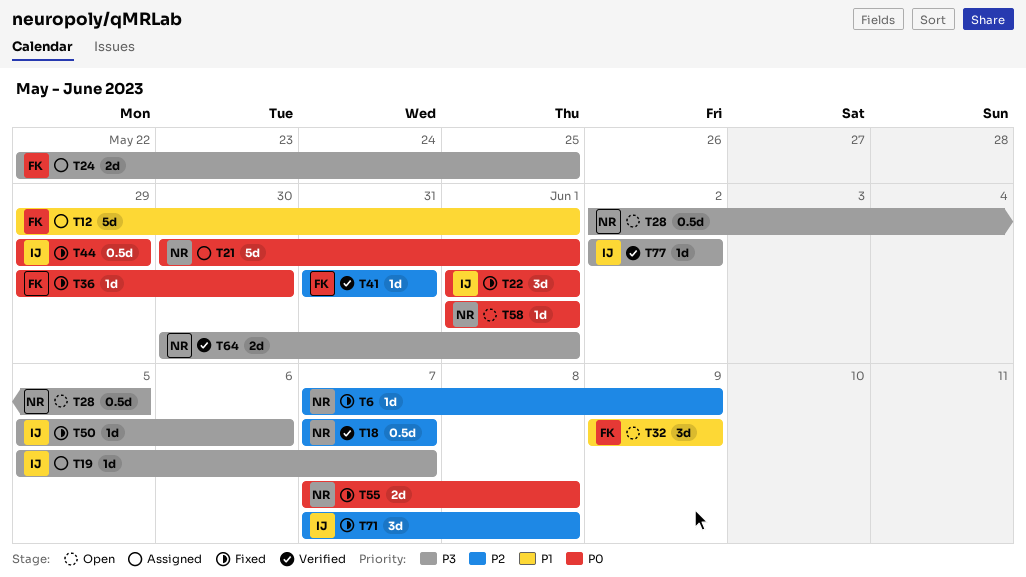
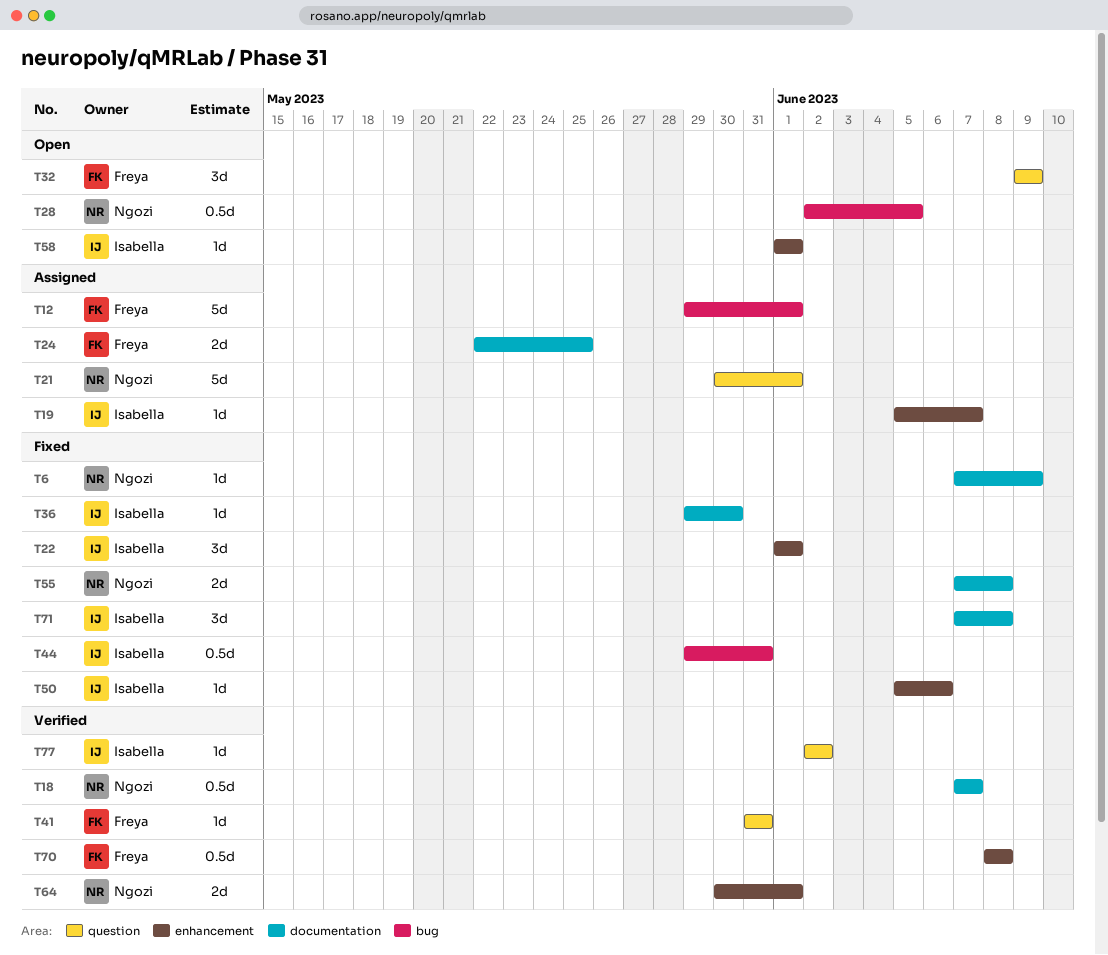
T36, owner: Freya -> Isabella
T44, due: May 29 -> May 31
T58, owner: Ngozi -> Isabella
T70: none -> present

